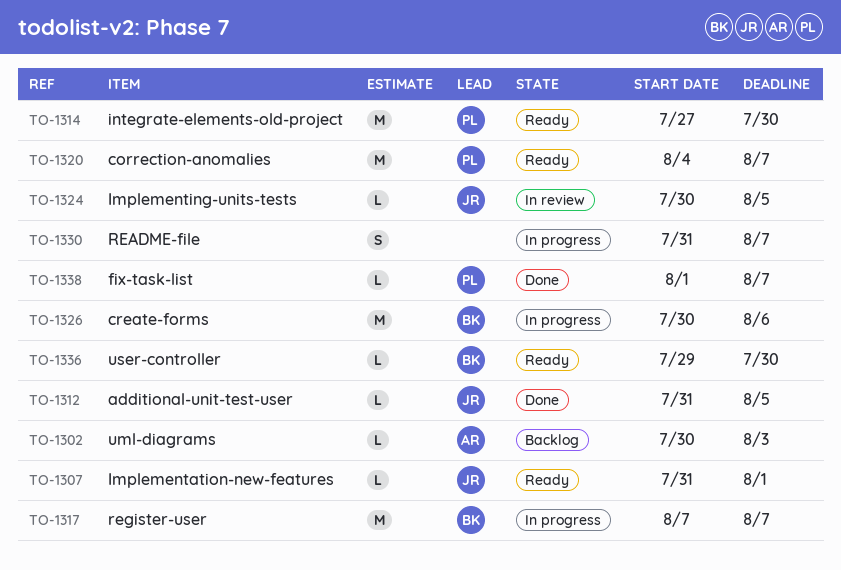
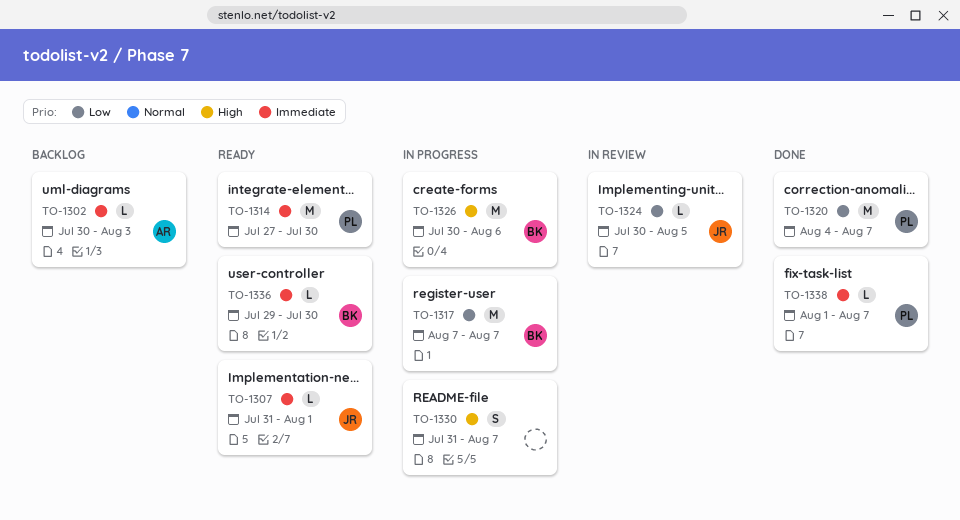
TO-1312: present -> none
TO-1320, status: Ready -> Done

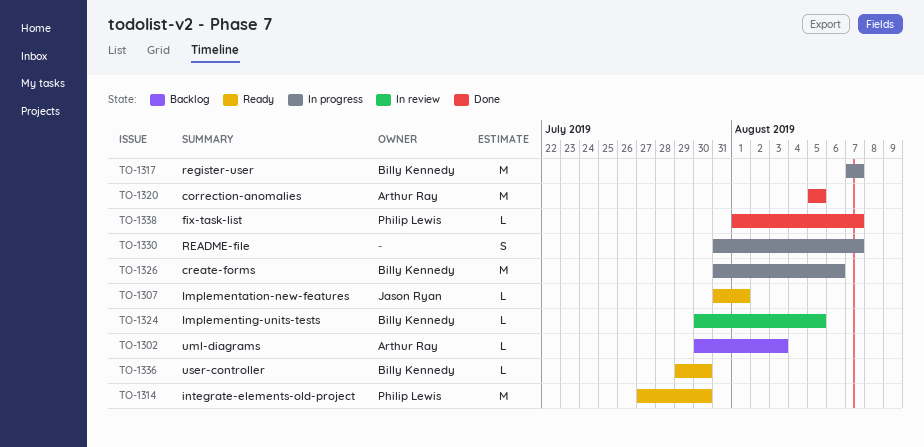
TO-1320, owner: Philip Lewis -> Arthur Ray
TO-1320, start: Aug 4 -> Aug 5
TO-1320, due: Aug 7 -> Aug 5
TO-1324, owner: Jason Ryan -> Billy Kennedy
TO-1326, start: Jul 30 -> Jul 31

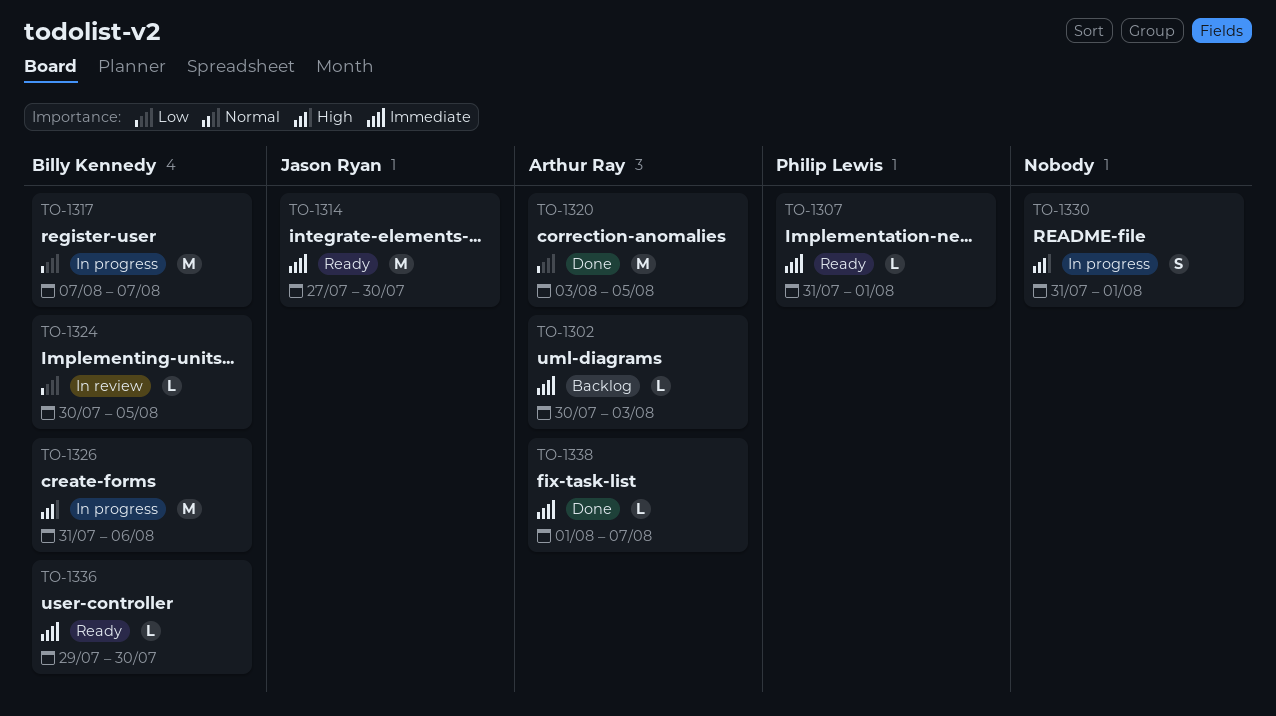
TO-1307, owner: Jason Ryan -> Philip Lewis
TO-1314, owner: Philip Lewis -> Jason Ryan
TO-1320, start: Aug 5 -> Aug 3
TO-1330, due: Aug 7 -> Aug 1
TO-1338, owner: Philip Lewis -> Arthur Ray

